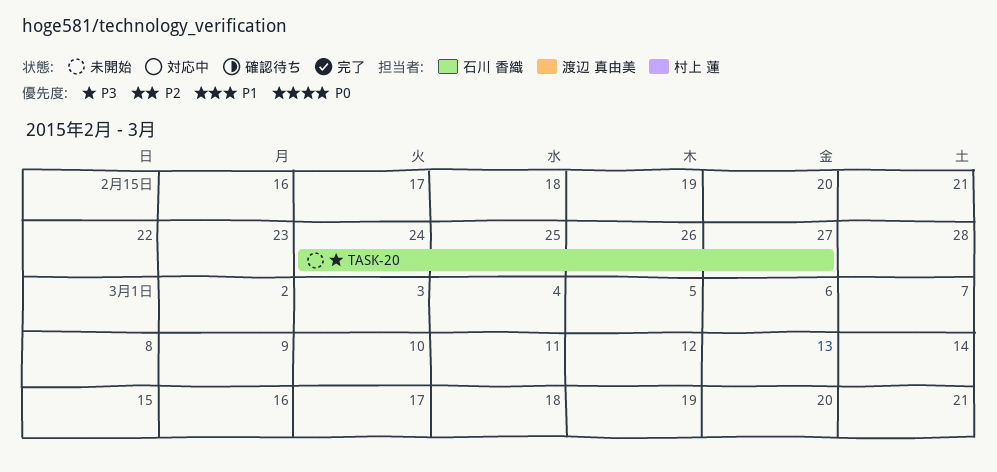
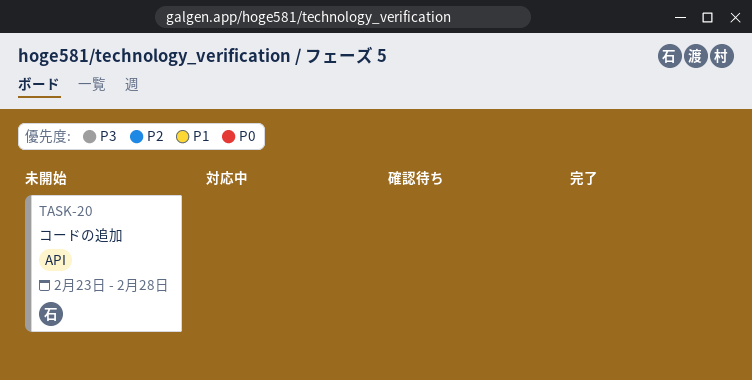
TASK-20, start: Feb 24 -> Feb 23
TASK-20, due: Feb 27 -> Feb 28

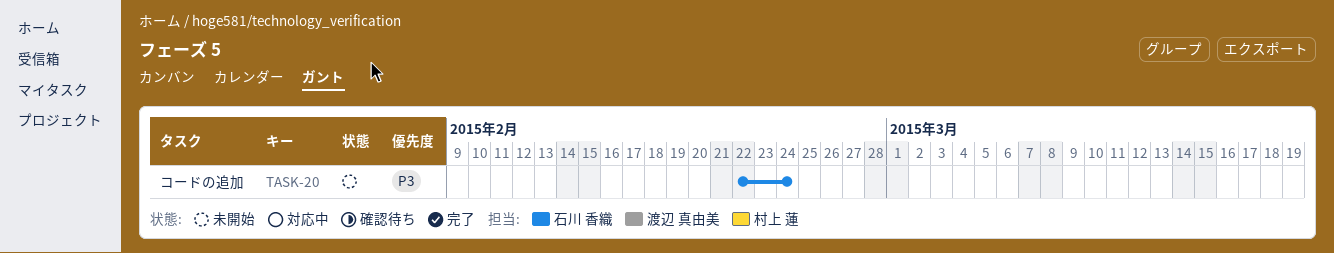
TASK-20, start: Feb 23 -> Feb 22
TASK-20, due: Feb 28 -> Feb 24

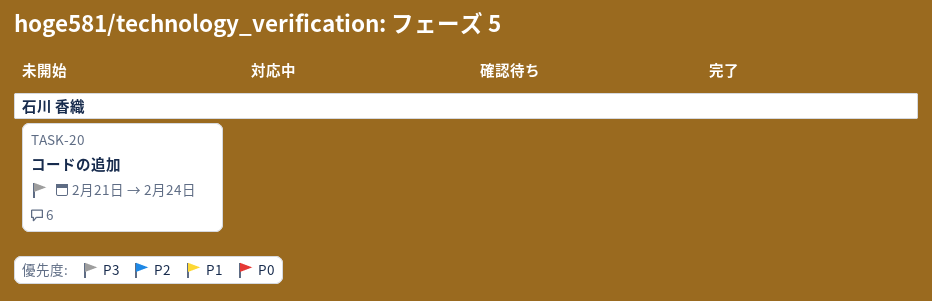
TASK-20, start: Feb 22 -> Feb 21

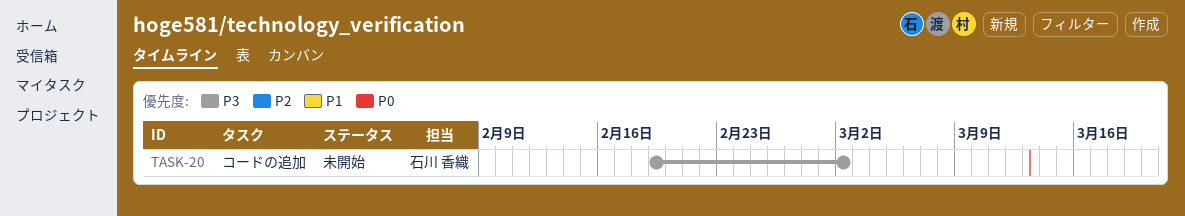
TASK-20, start: Feb 21 -> Feb 19
TASK-20, due: Feb 24 -> Mar 2

